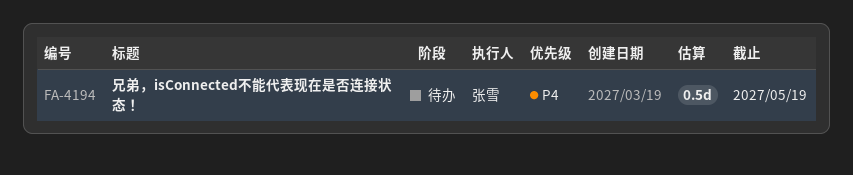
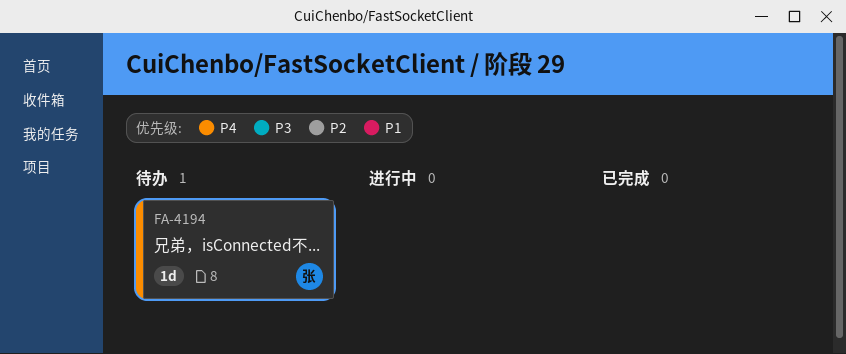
FA-4194, estimate: 0.5d -> 1d

